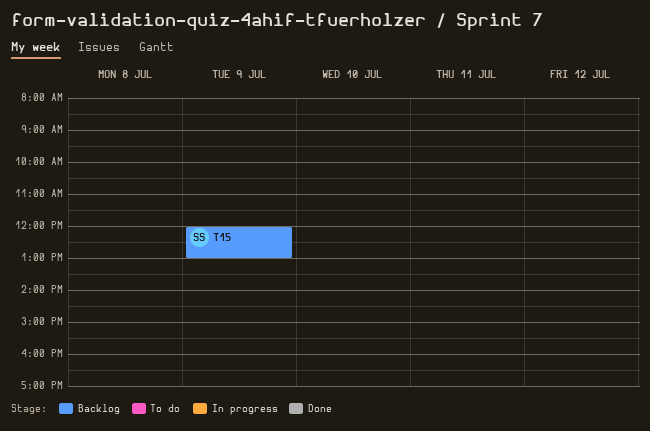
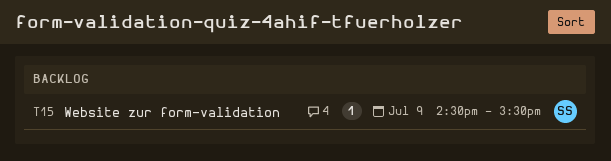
T15, begins: 12:00 -> 14:30
T15, ends: 13:00 -> 15:30

